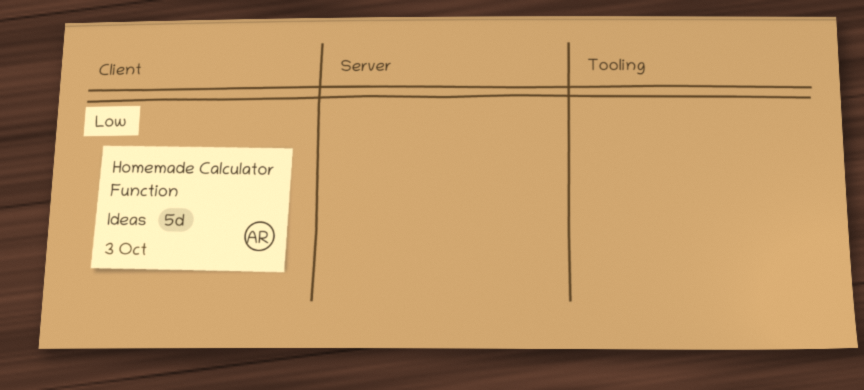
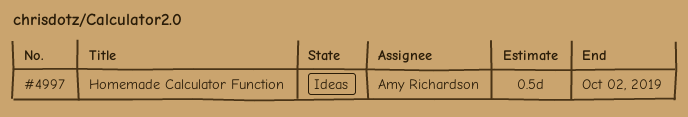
Homemade Calculator Function, estimate: 5d -> 0.5d
Homemade Calculator Function, due: Oct 3 -> Oct 2

